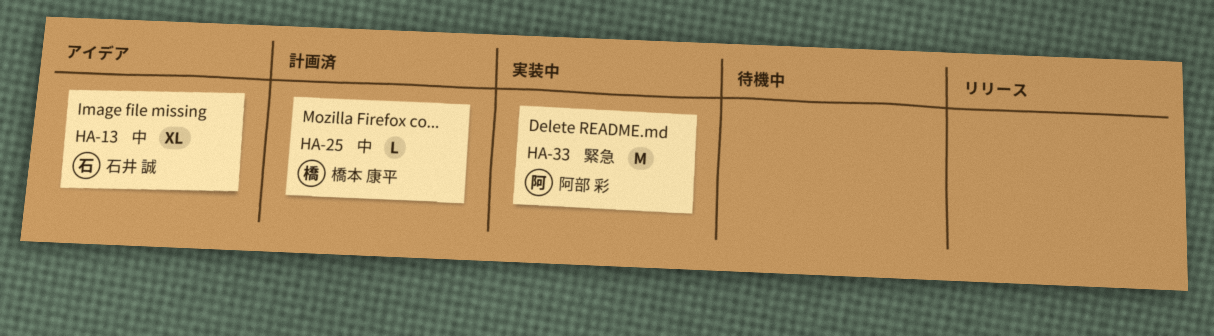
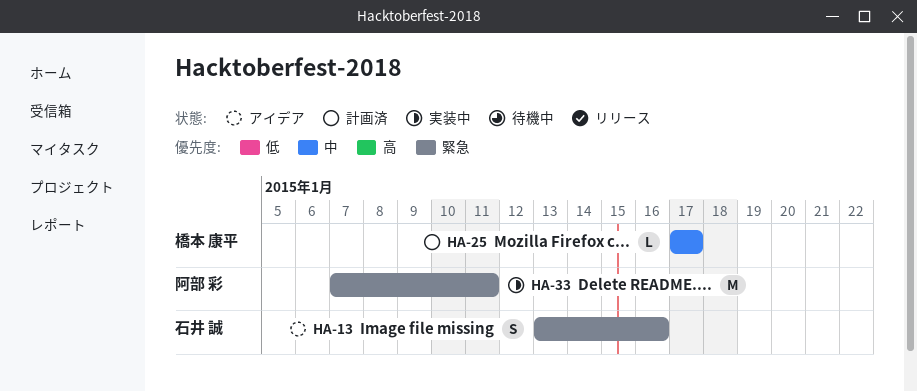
HA-13, priority: 中 -> 緊急
HA-13, estimate: XL -> S

